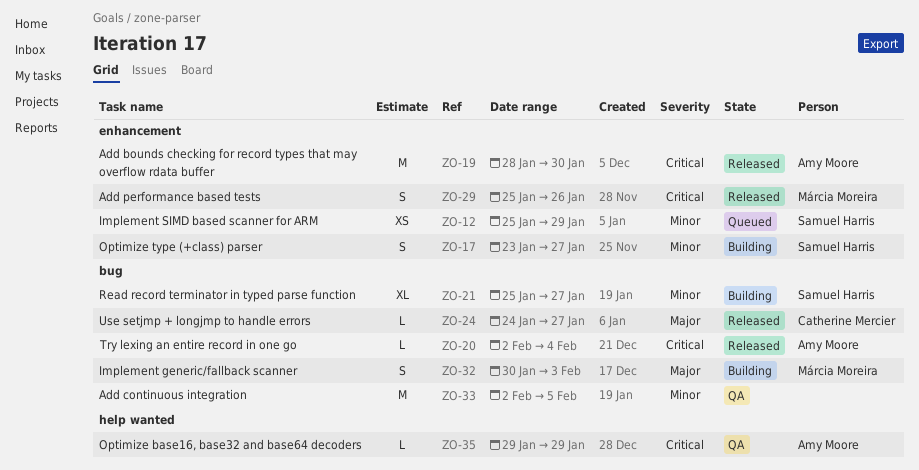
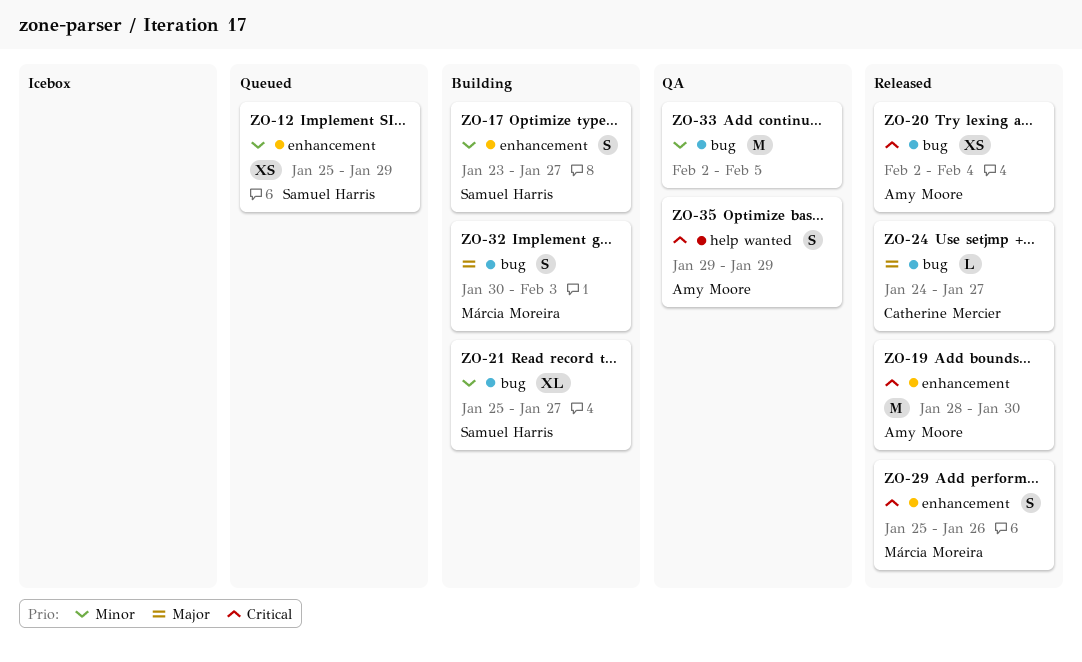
ZO-20, estimate: L -> XS
ZO-35, estimate: L -> S

